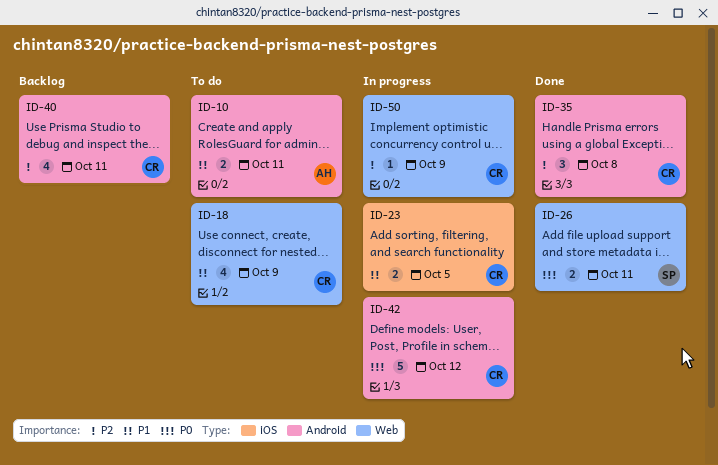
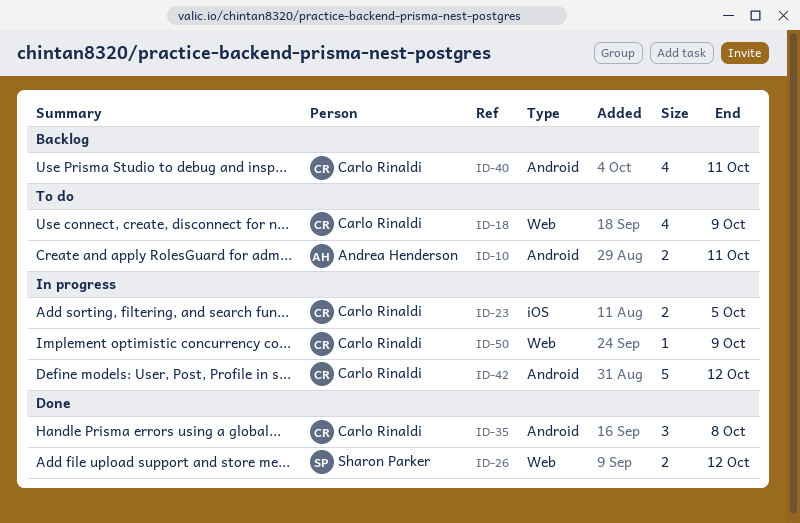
ID-26, due: Oct 11 -> Oct 12

